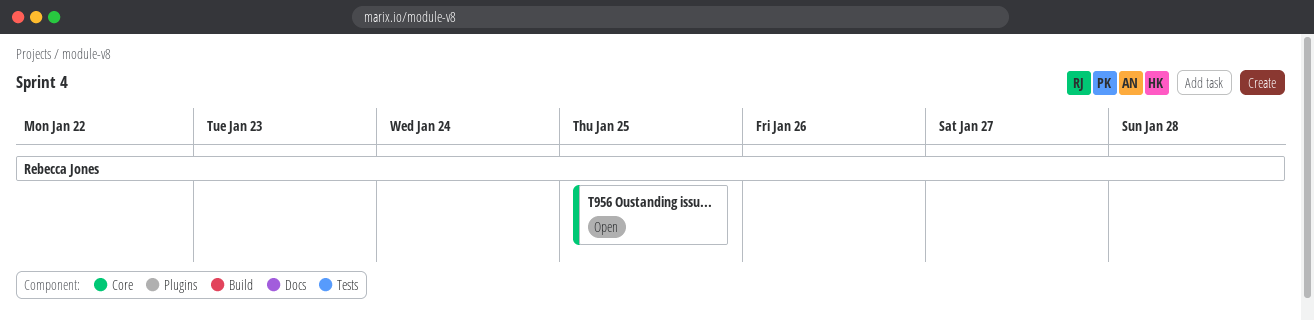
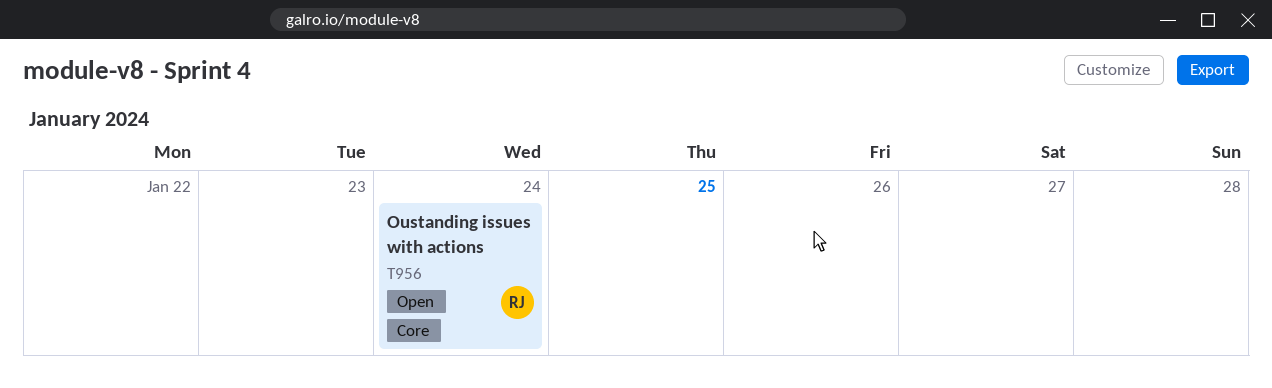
T956, due: Jan 25 -> Jan 24

